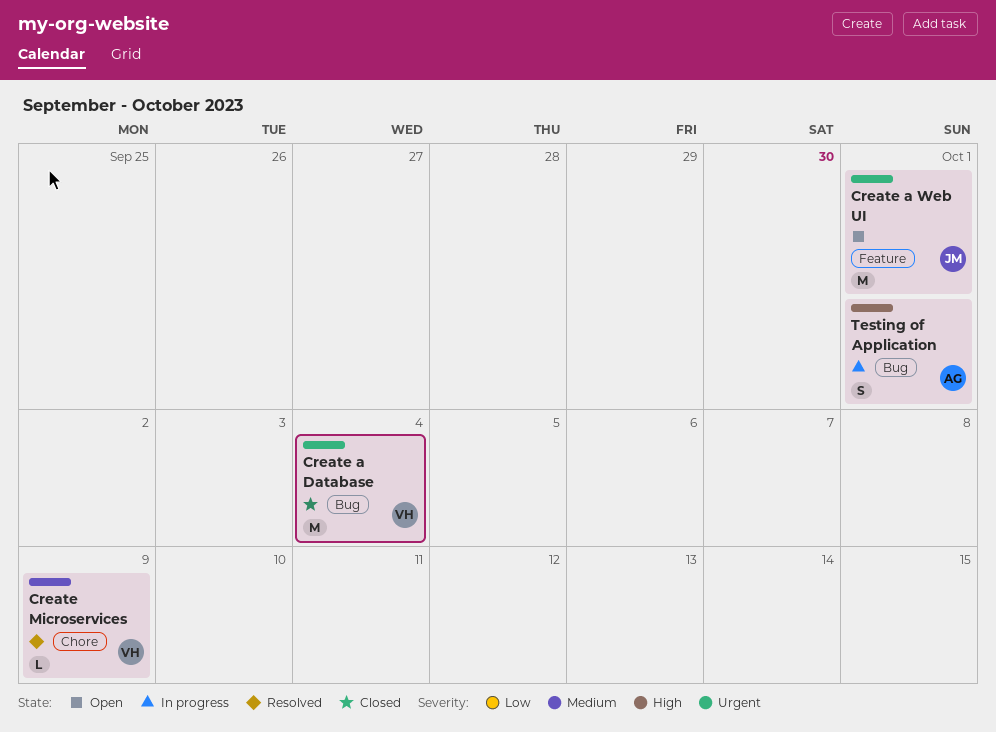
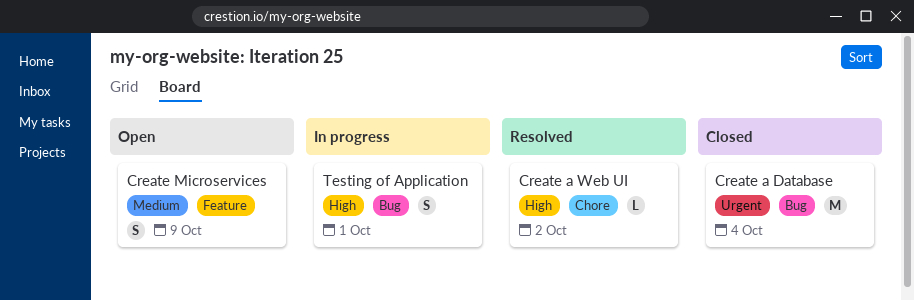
Create a Web UI, status: Open -> Resolved
Create a Web UI, priority: Urgent -> High
Create a Web UI, label: Feature -> Chore
Create a Web UI, estimate: M -> L
Create a Web UI, due: Oct 1 -> Oct 2
Create Microservices, status: Resolved -> Open
Create Microservices, label: Chore -> Feature
Create Microservices, estimate: L -> S

